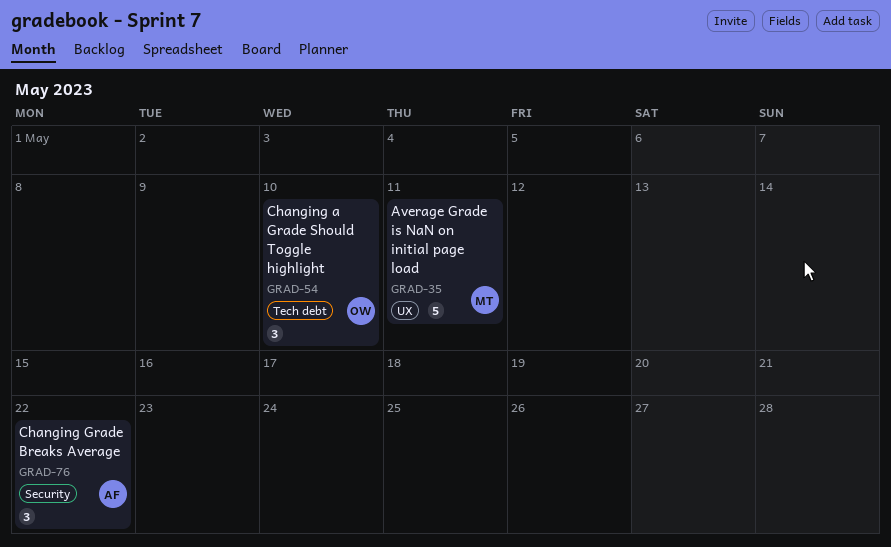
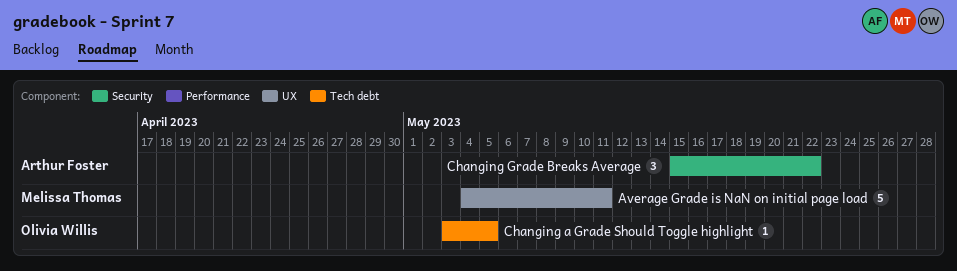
Changing a Grade Should Toggle highlight, estimate: 3 -> 1
Changing a Grade Should Toggle highlight, due: May 10 -> May 5

